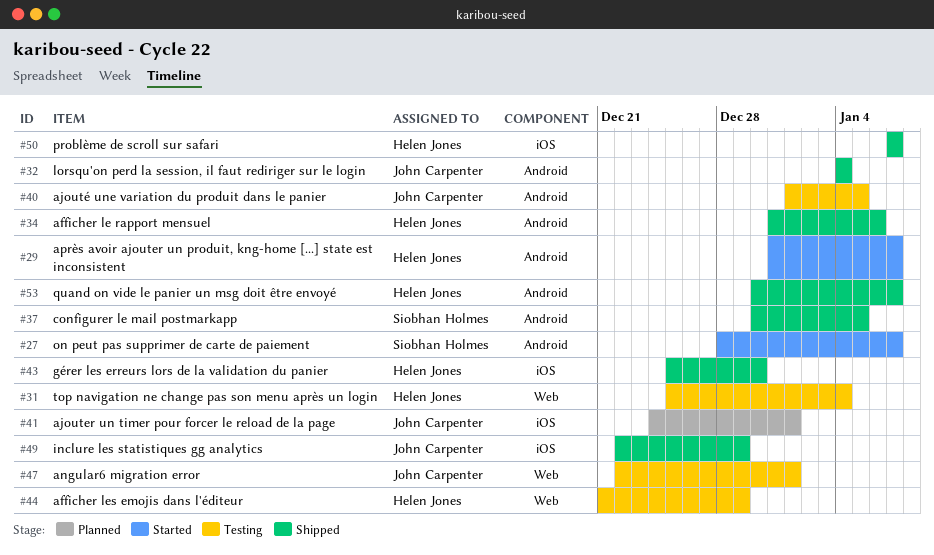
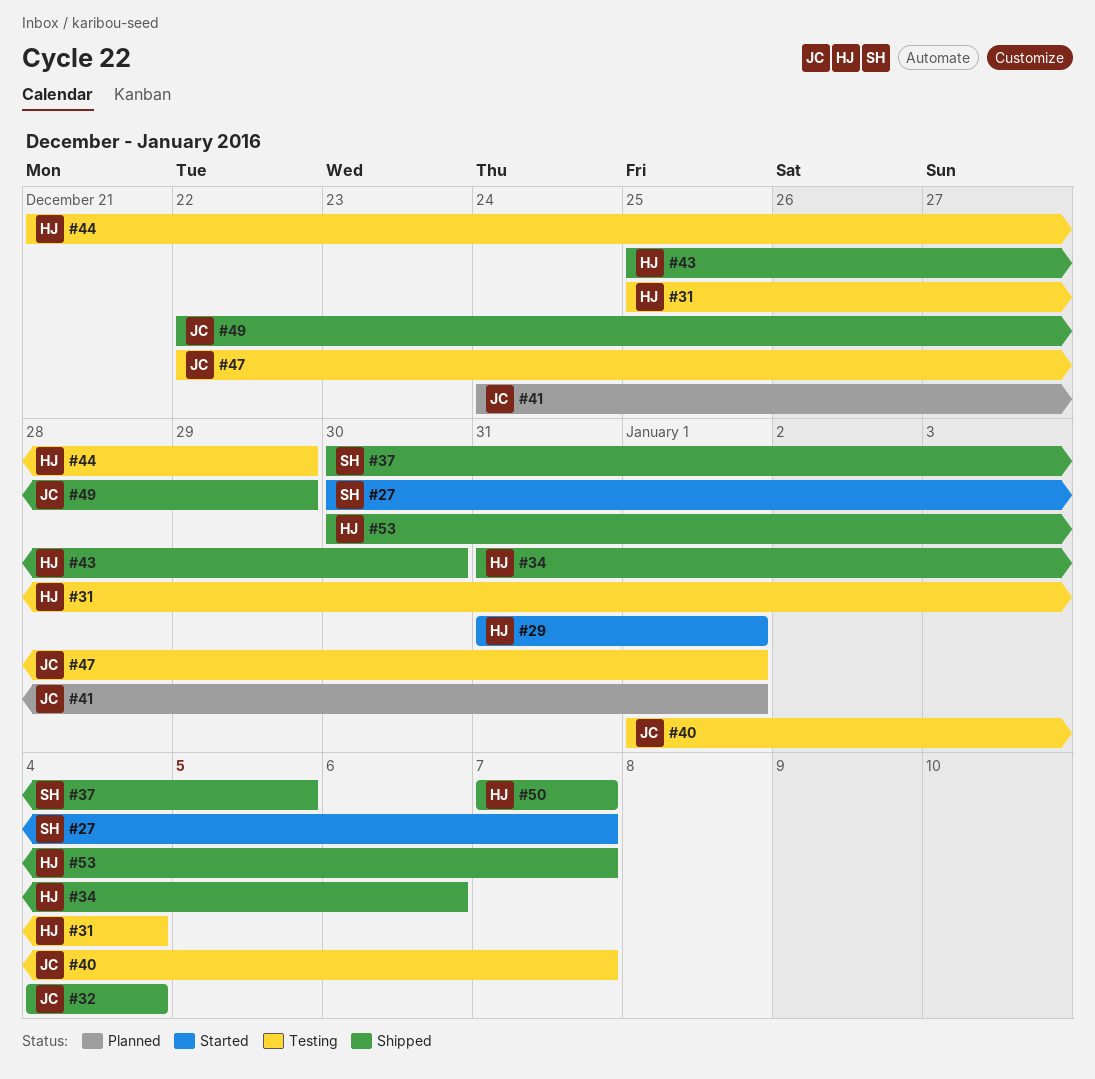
#27, start: Dec 28 -> Dec 30
#29, due: Jan 7 -> Jan 1
#40, due: Jan 5 -> Jan 7

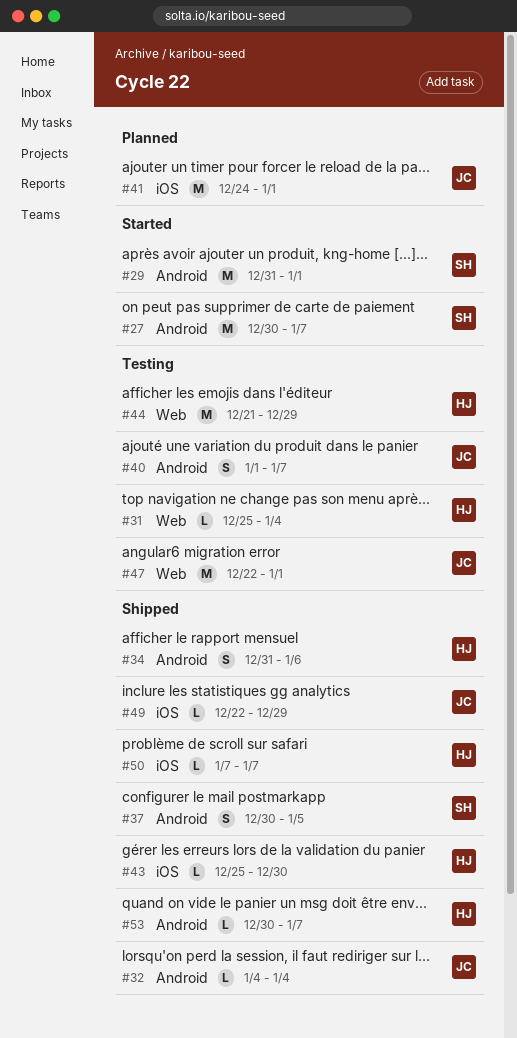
#29, owner: HJ -> SH

